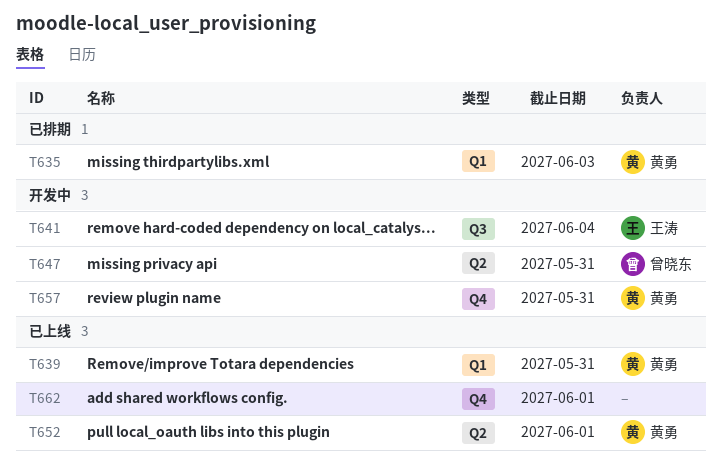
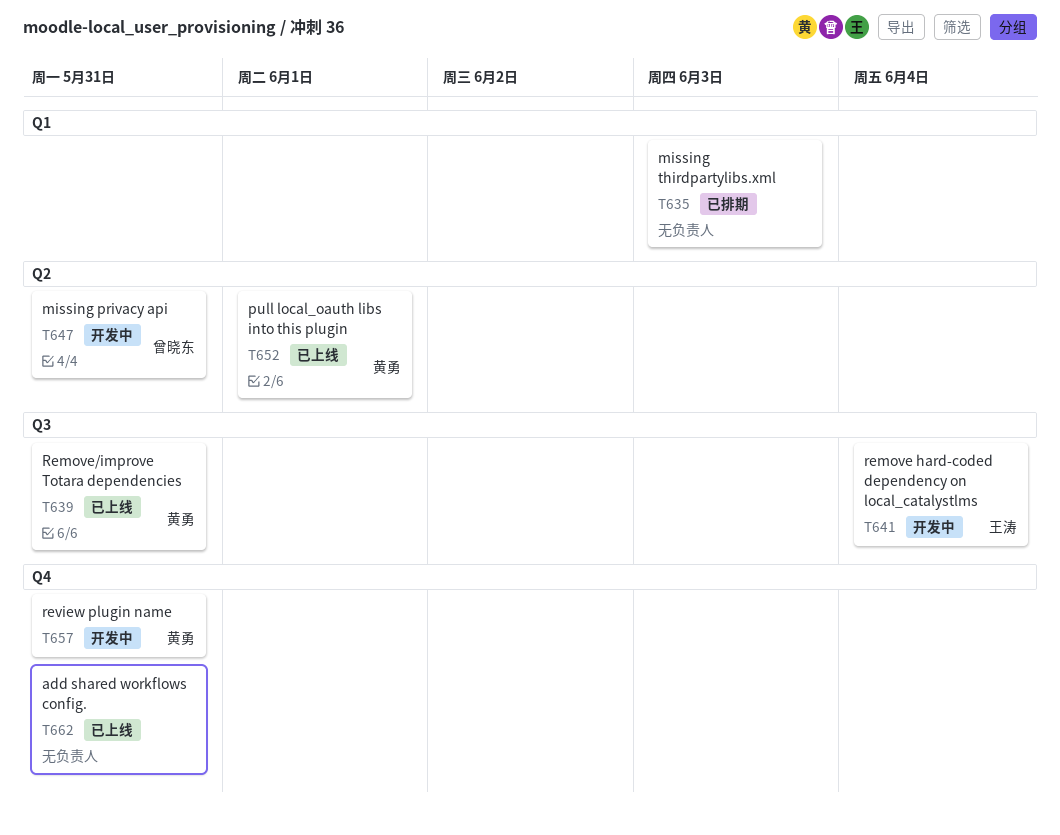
T635, owner: 黄勇 -> none
T639, label: Q1 -> Q3
T662, due: Jun 1 -> May 31

